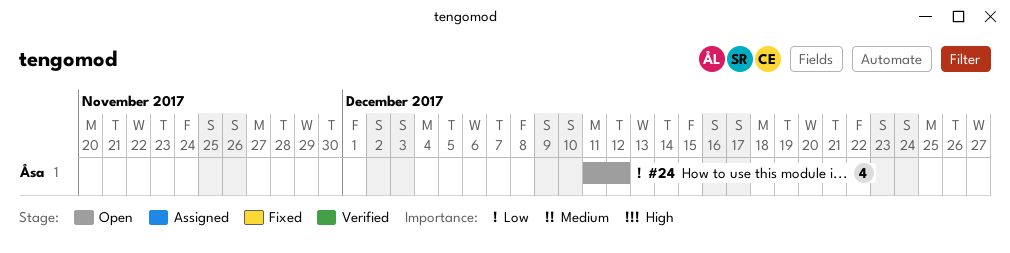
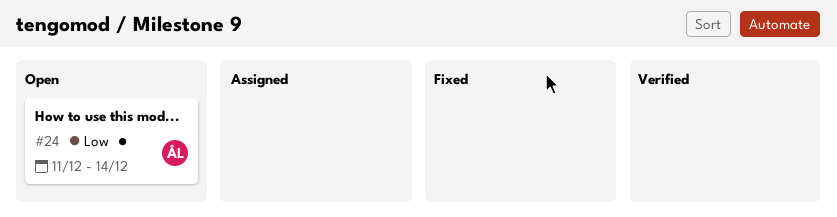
#24, estimate: 4 -> 1
#24, due: Dec 12 -> Dec 14

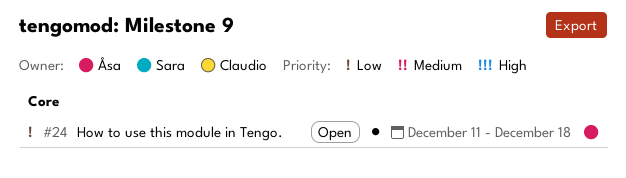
#24, due: Dec 14 -> Dec 18

